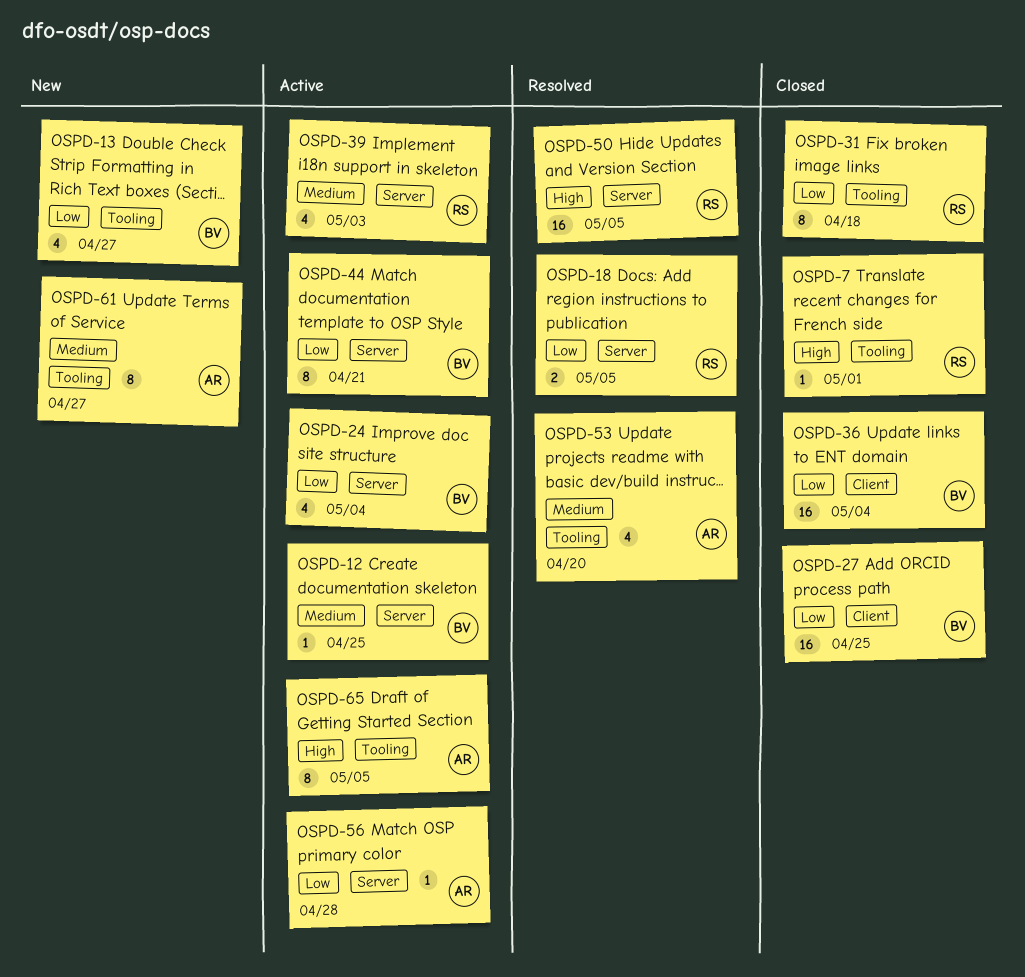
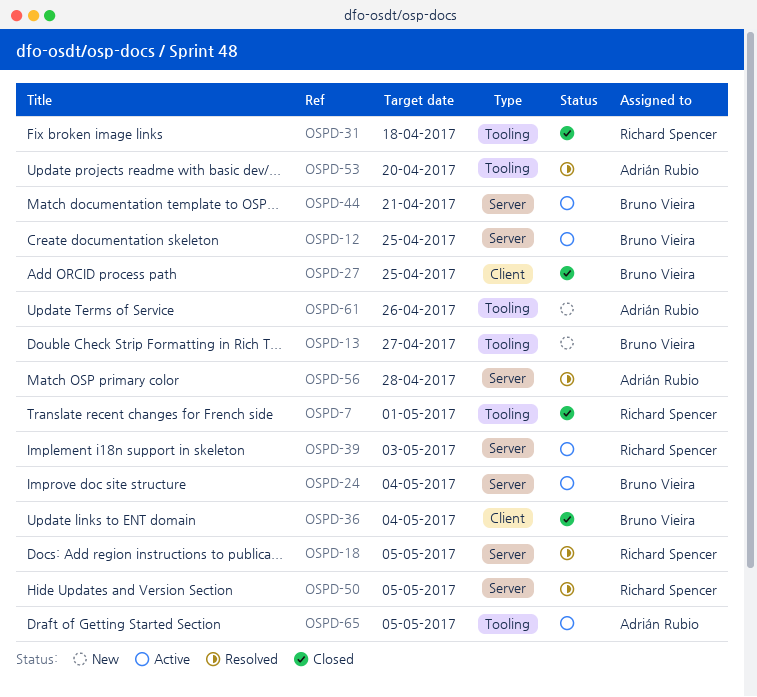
OSPD-56, status: Active -> Resolved
OSPD-61, due: Apr 27 -> Apr 26

